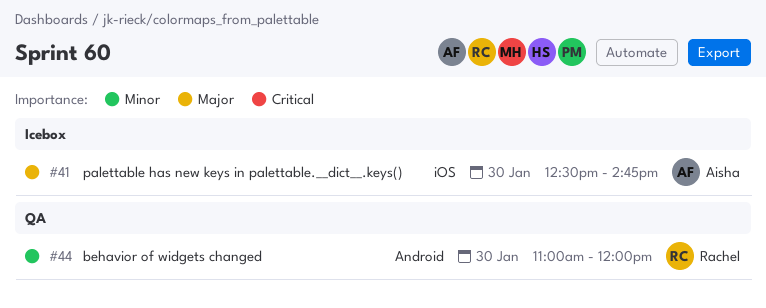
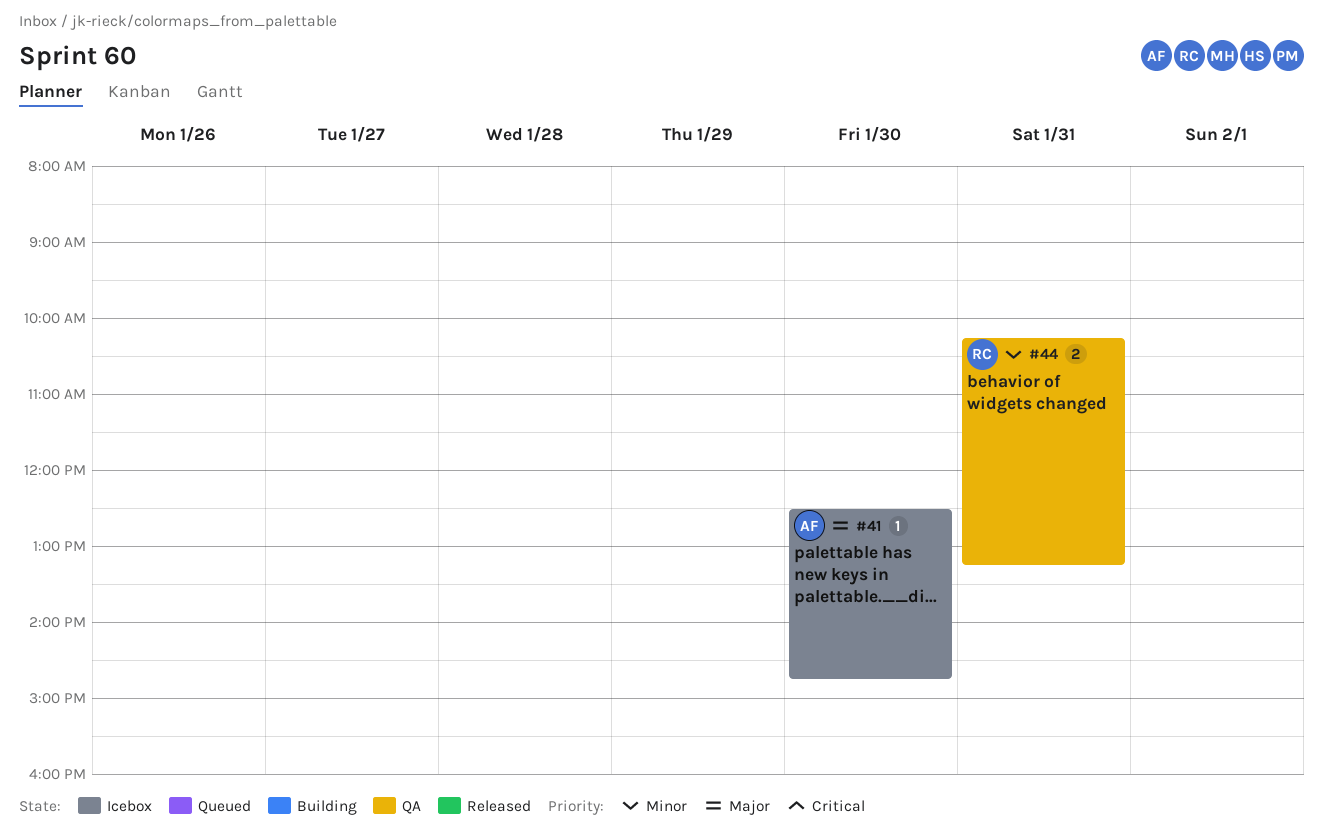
#44, day: Jan 30 -> Jan 31
#44, begins: 11:00 -> 10:15
#44, ends: 12:00 -> 13:15

